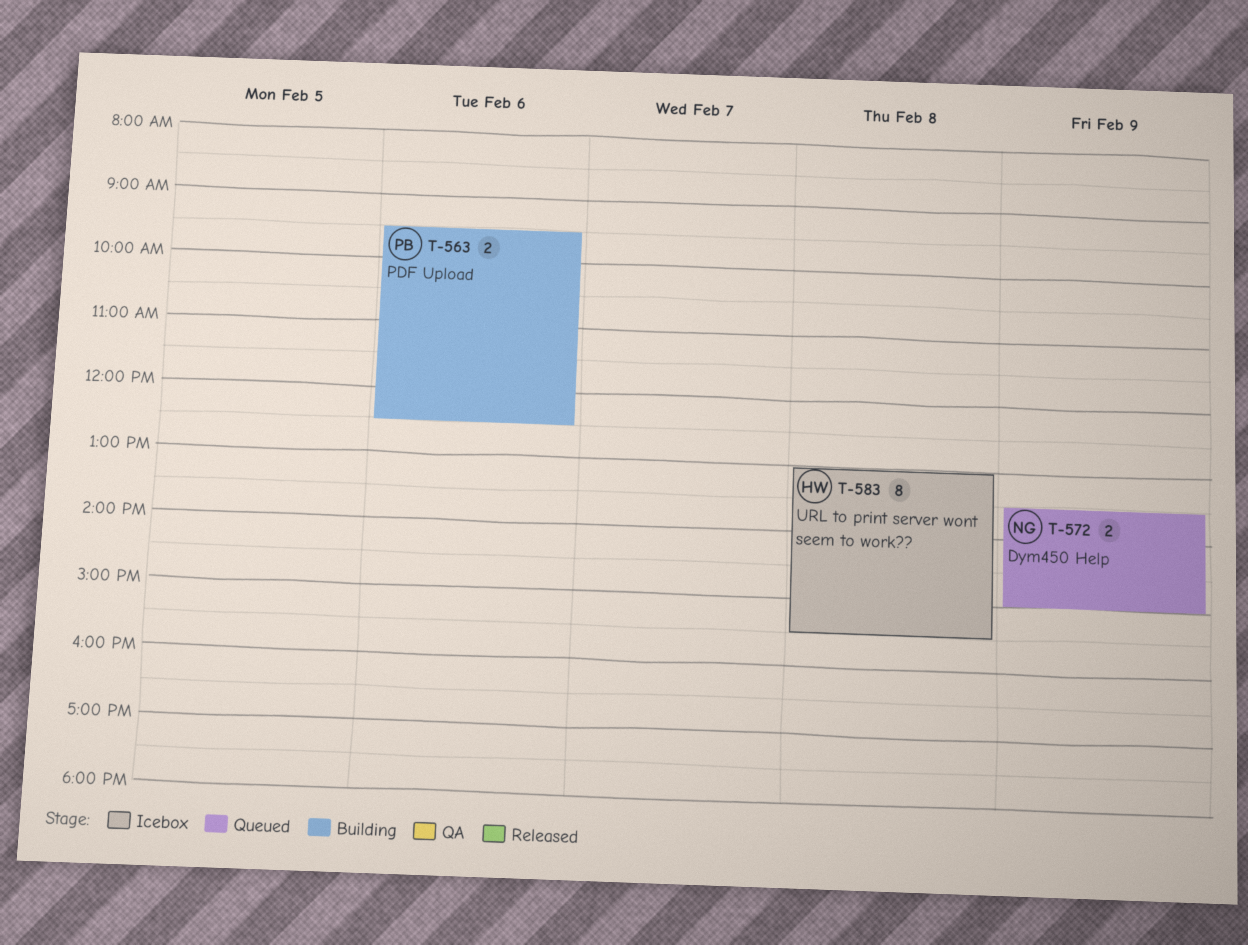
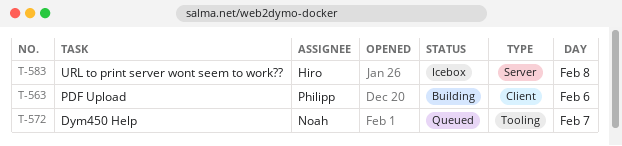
T-572, day: Feb 9 -> Feb 7

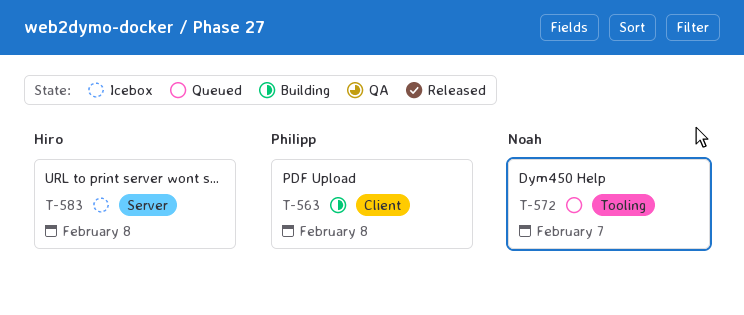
T-563, day: Feb 6 -> Feb 8

